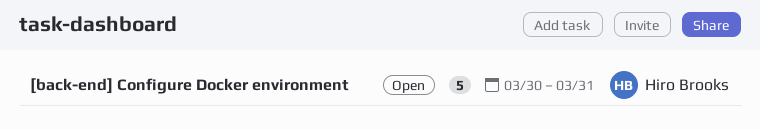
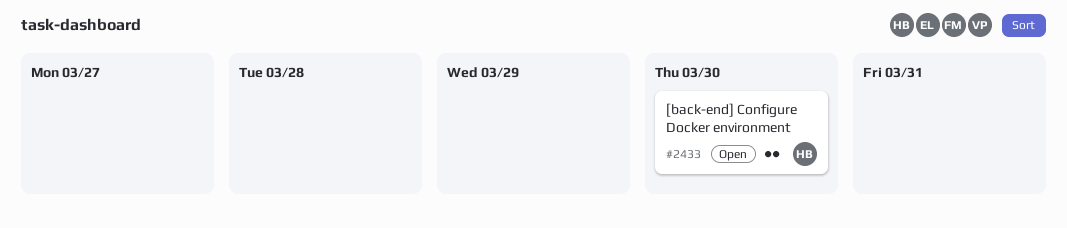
[back-end] Configure Docker environment, estimate: 5 -> 2
[back-end] Configure Docker environment, due: Mar 31 -> Mar 30

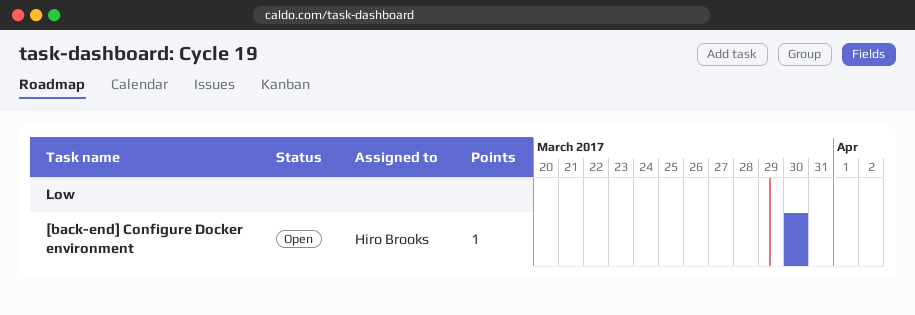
[back-end] Configure Docker environment, estimate: 2 -> 1

